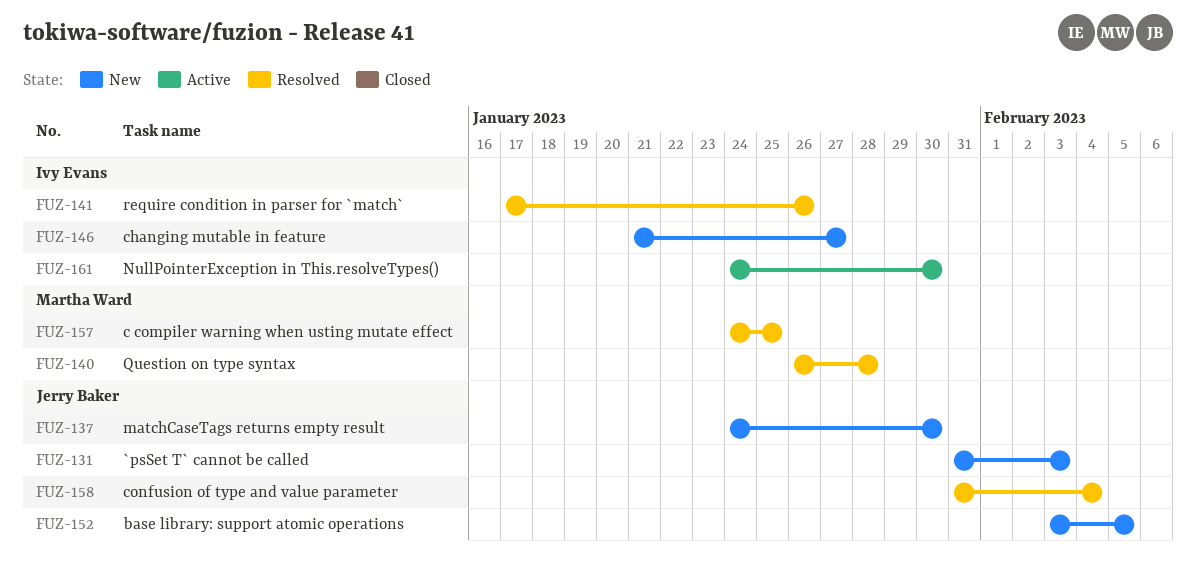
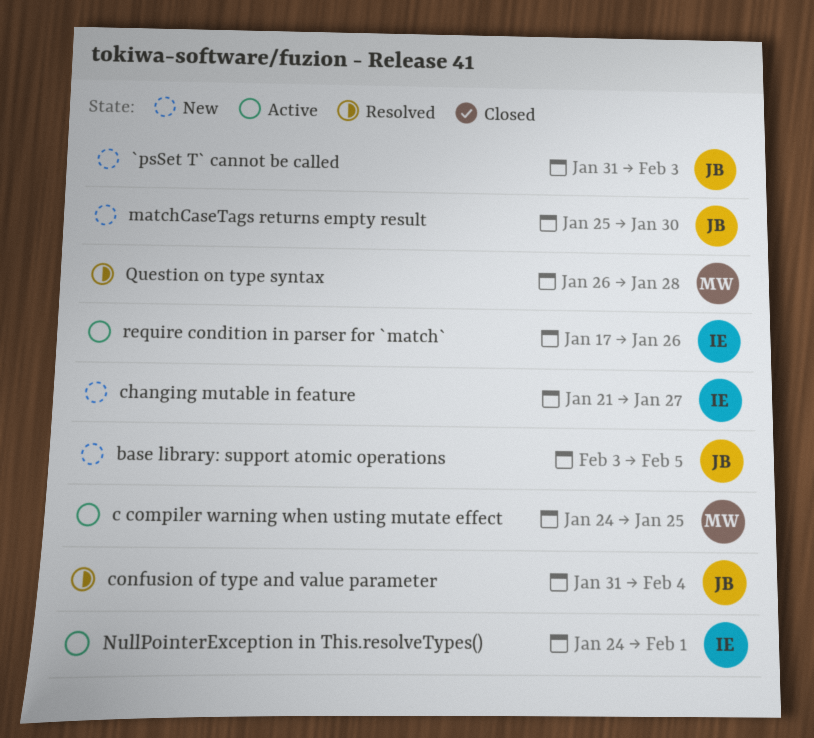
c compiler warning when usting mutate effect, status: Resolved -> Active
matchCaseTags returns empty result, start: Jan 24 -> Jan 25
NullPointerException in This.resolveTypes(), due: Jan 30 -> Feb 1
require condition in parser for `match`, status: Resolved -> Active

